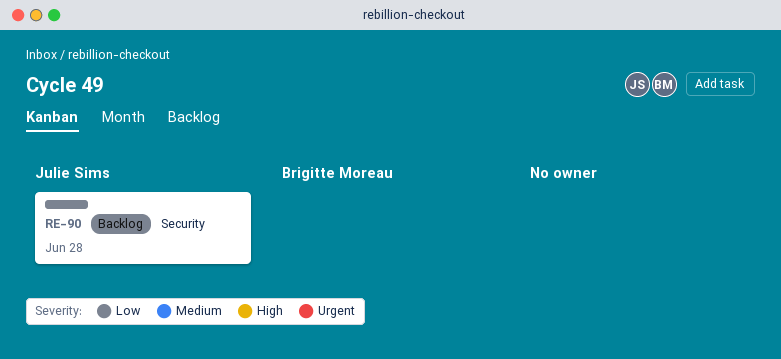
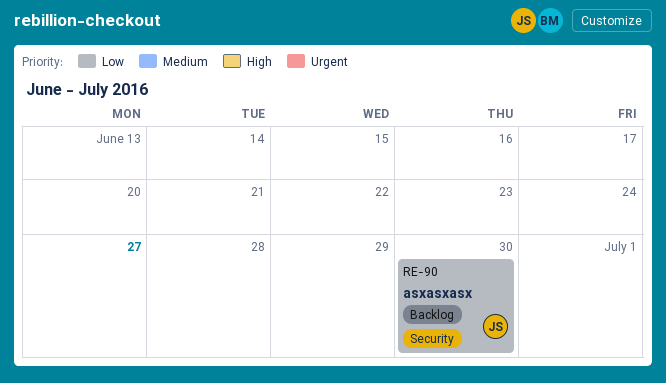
RE-90, due: Jun 28 -> Jun 30

